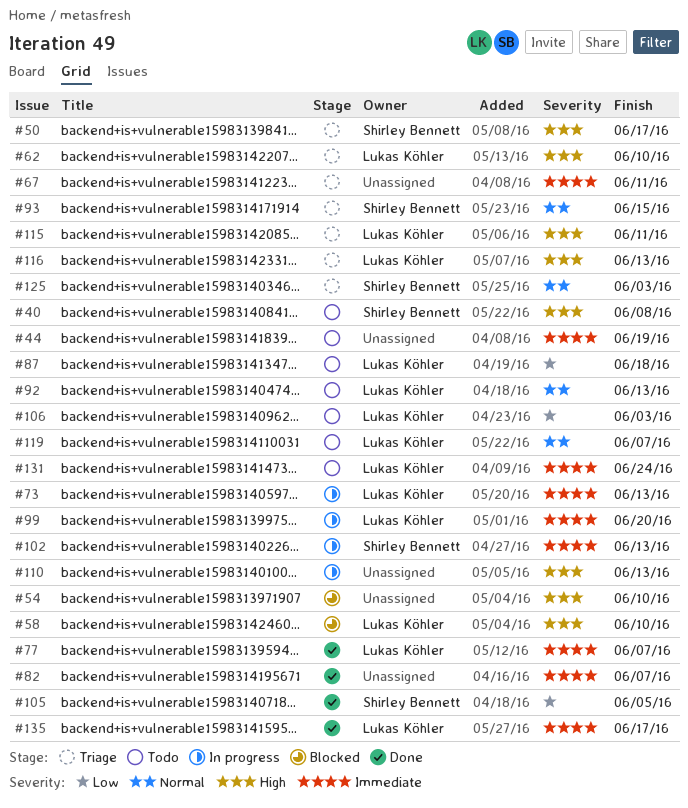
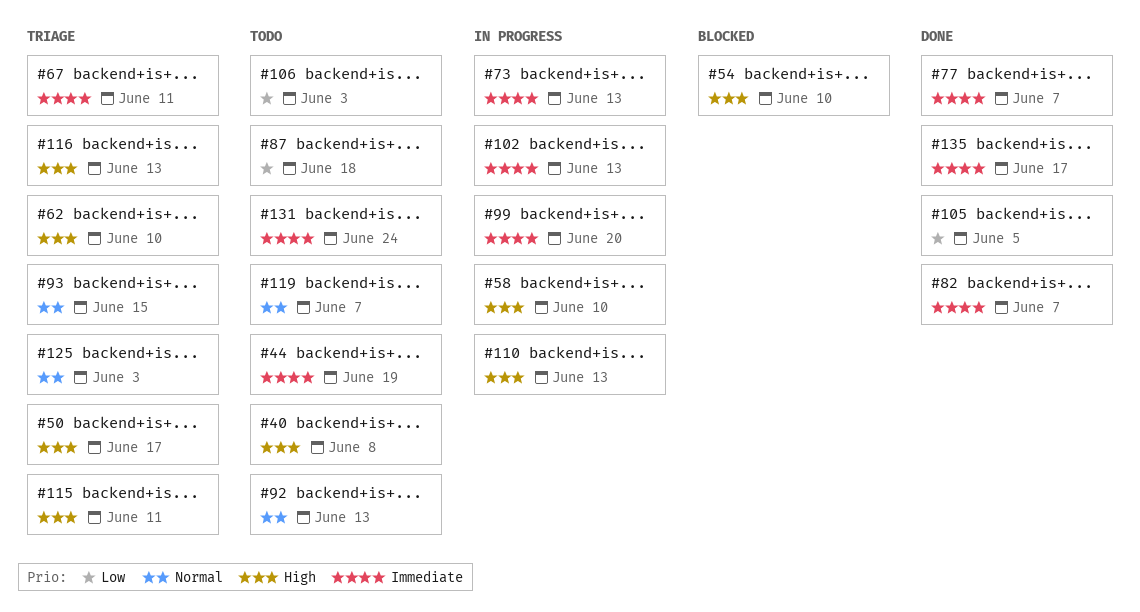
#58, status: Blocked -> In progress

